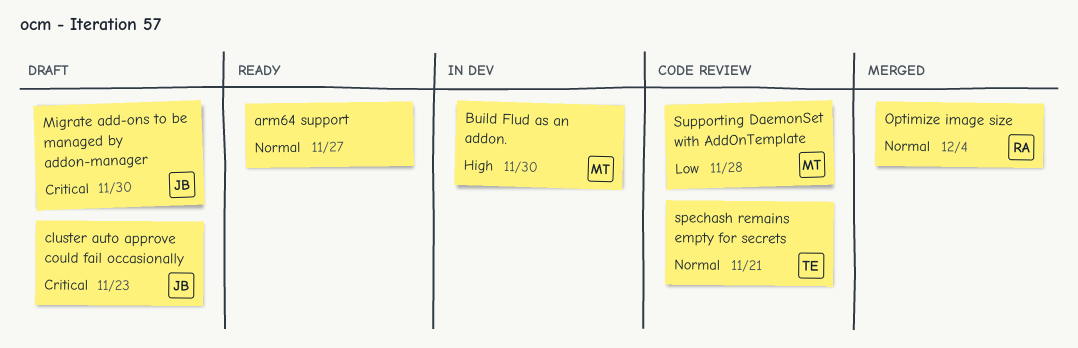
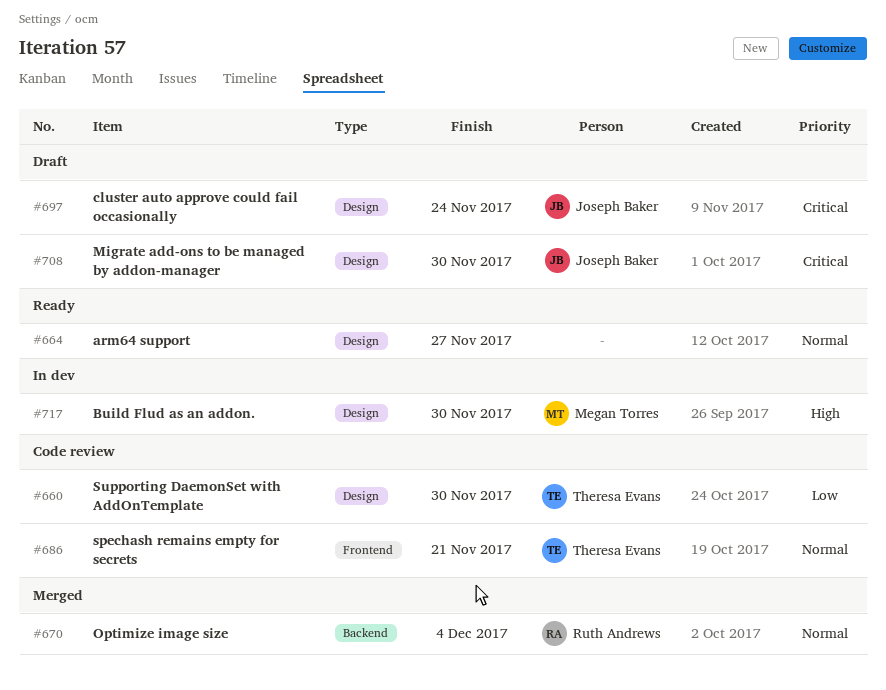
cluster auto approve could fail occasionally, due: Nov 23 -> Nov 24
Supporting DaemonSet with AddOnTemplate, owner: Megan Torres -> Theresa Evans
Supporting DaemonSet with AddOnTemplate, due: Nov 28 -> Nov 30

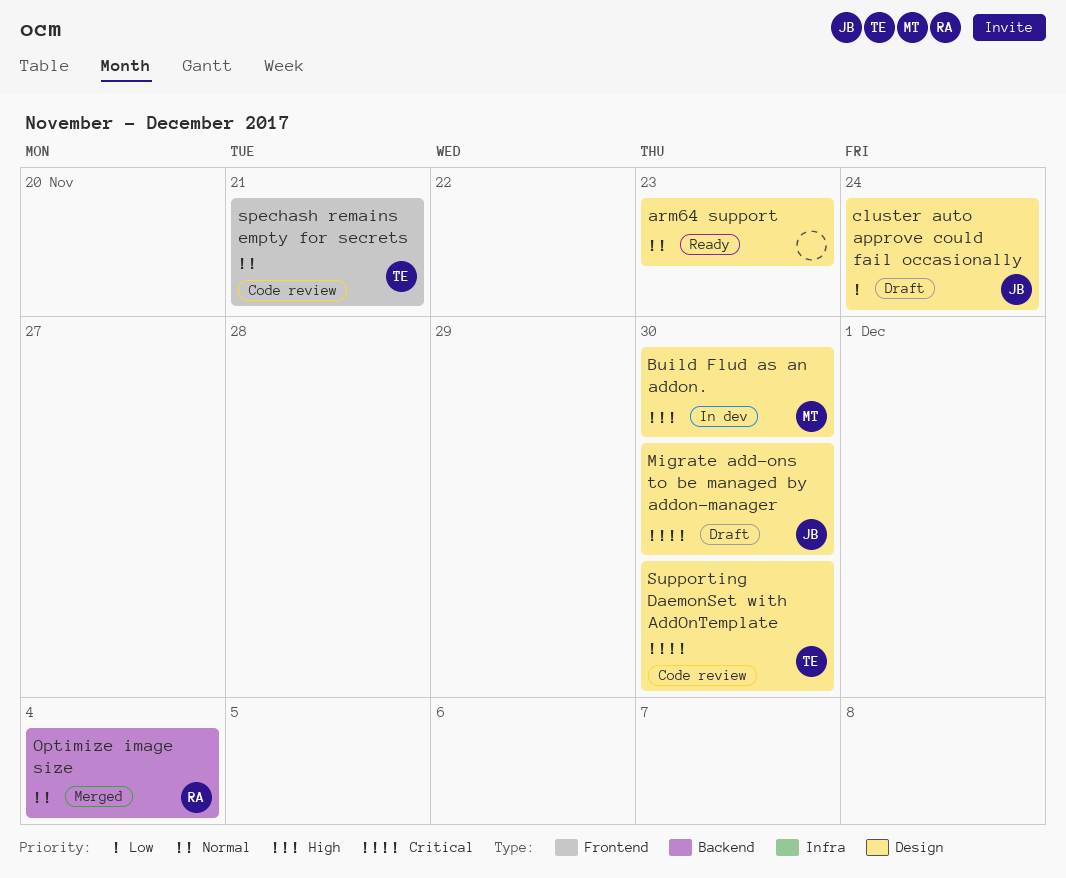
arm64 support, due: Nov 27 -> Nov 23
cluster auto approve could fail occasionally, priority: Critical -> Low
Supporting DaemonSet with AddOnTemplate, priority: Low -> Critical

